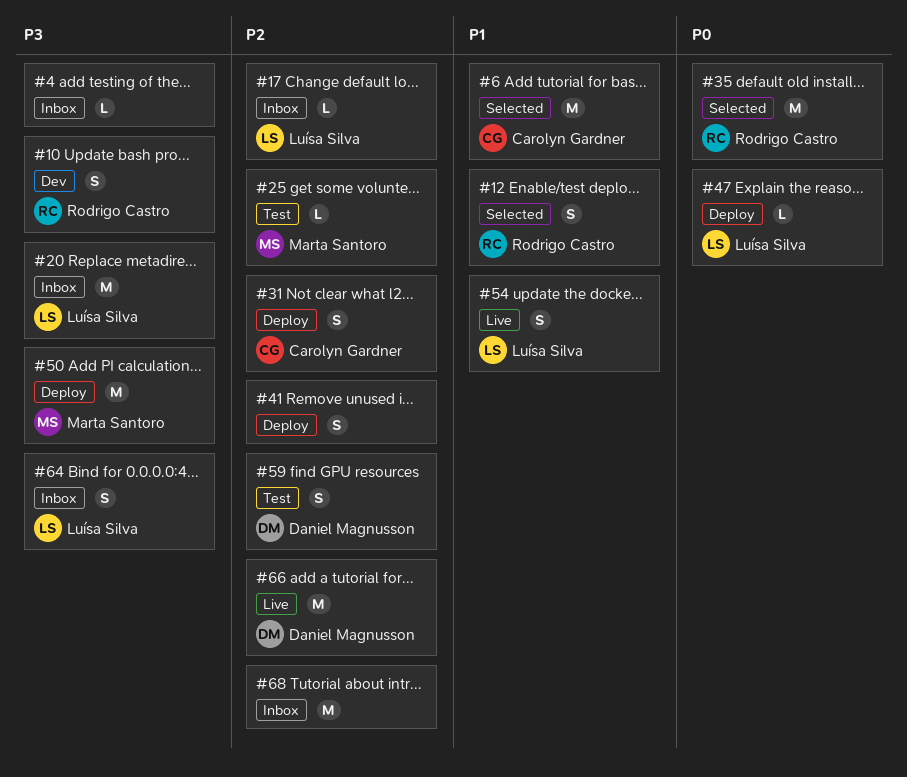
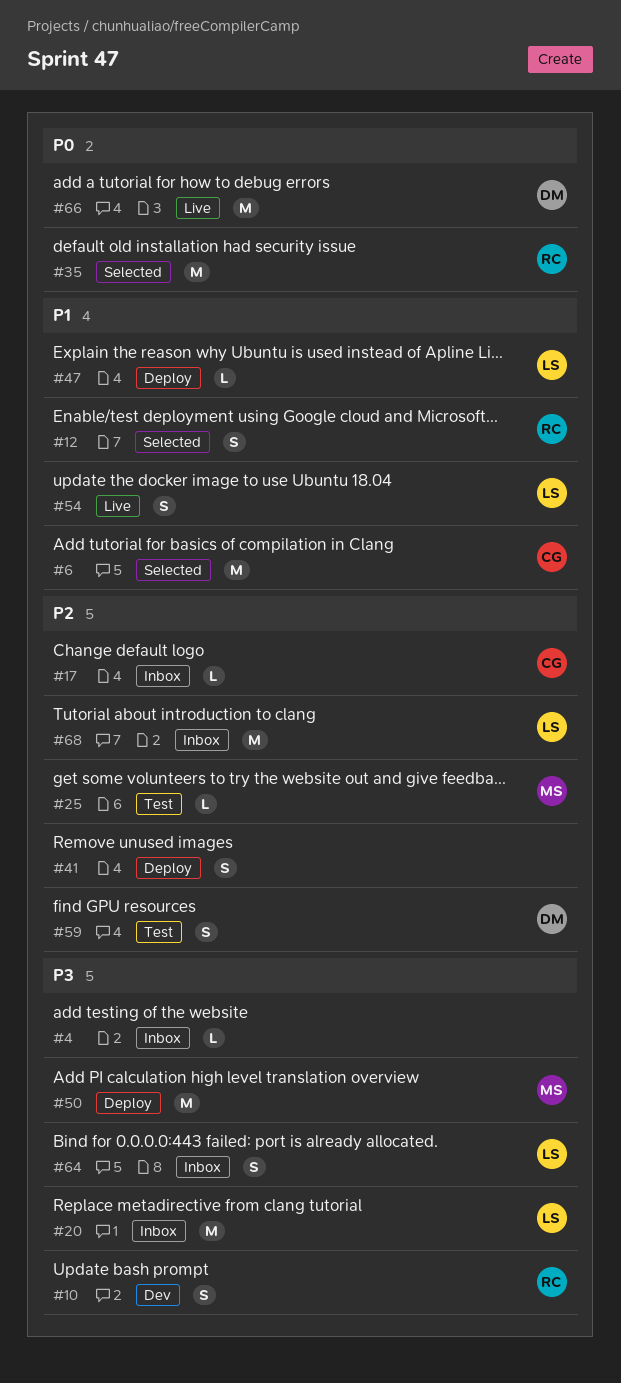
#17, owner: Luísa Silva -> Carolyn Gardner
#31: present -> none
#47, priority: P0 -> P1
#66, priority: P2 -> P0
#68, owner: none -> Luísa Silva

